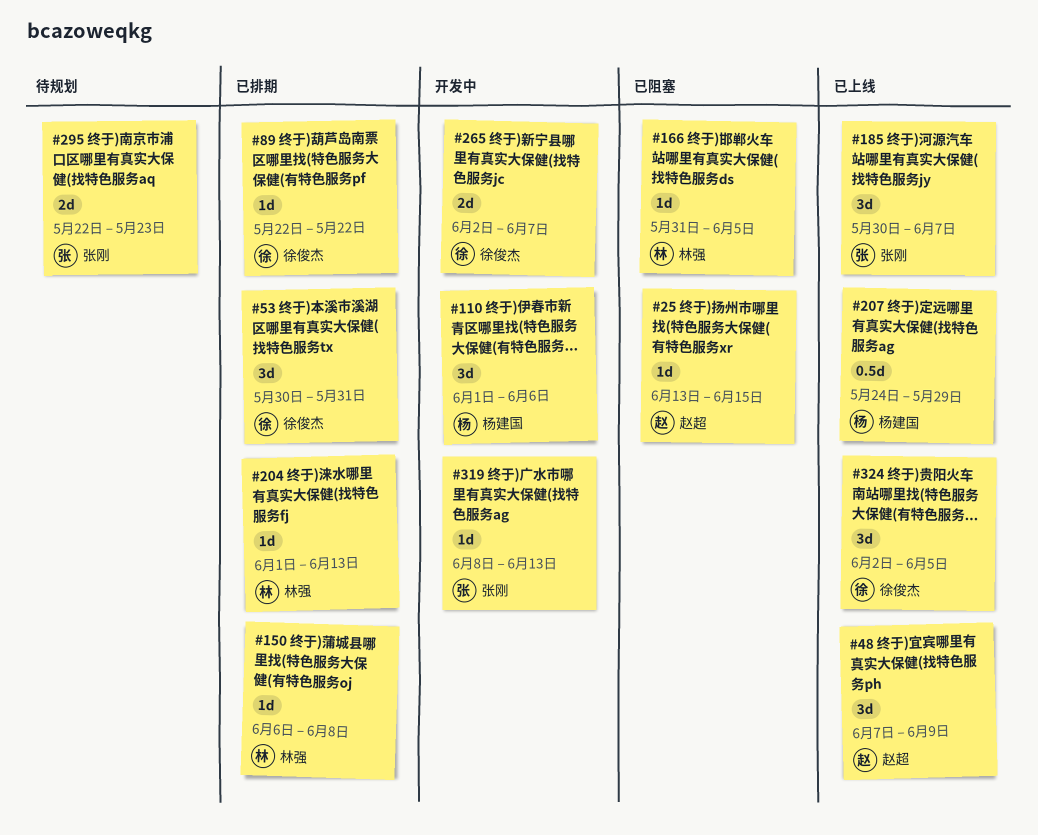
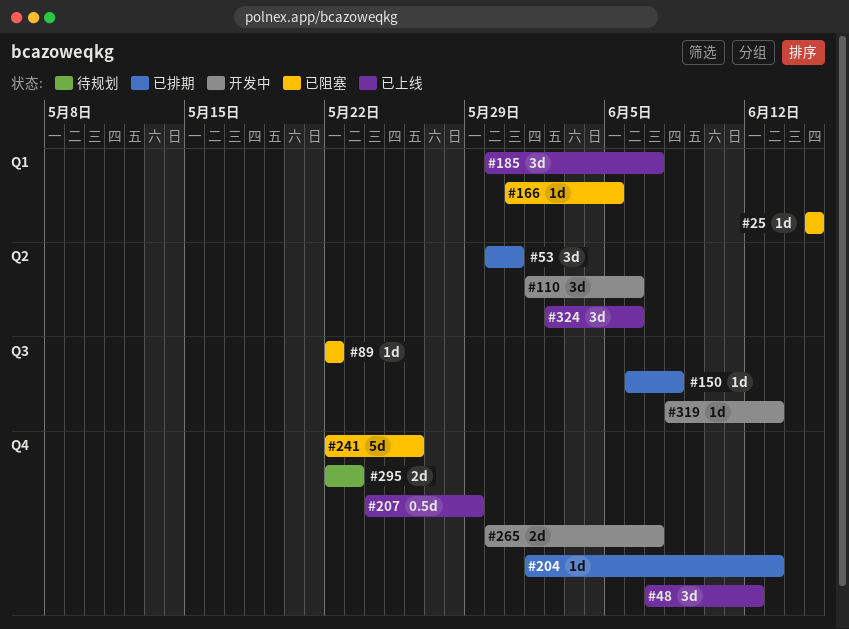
#25, start: Jun 13 -> Jun 15
#48, due: Jun 9 -> Jun 12
#89, status: 已排期 -> 已阻塞
#241: none -> present
#265, start: Jun 2 -> May 30
#324, due: Jun 5 -> Jun 6

